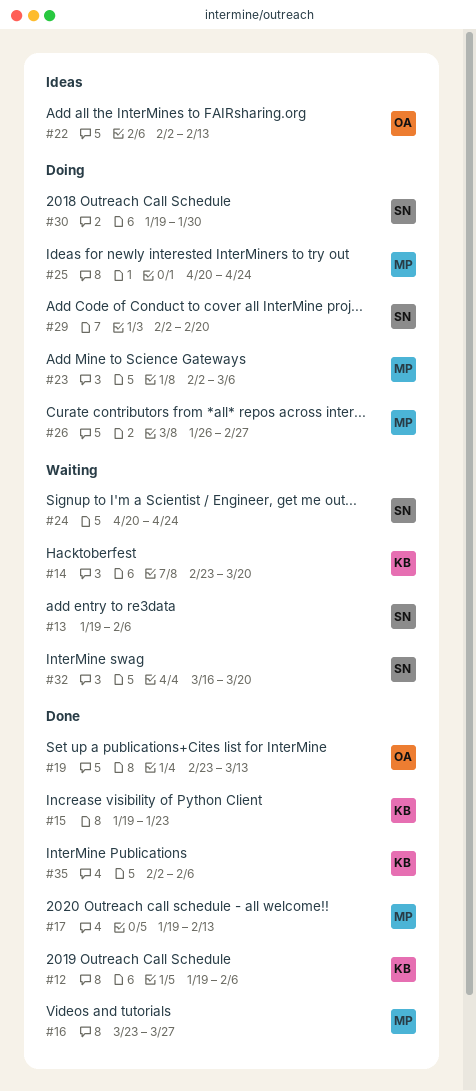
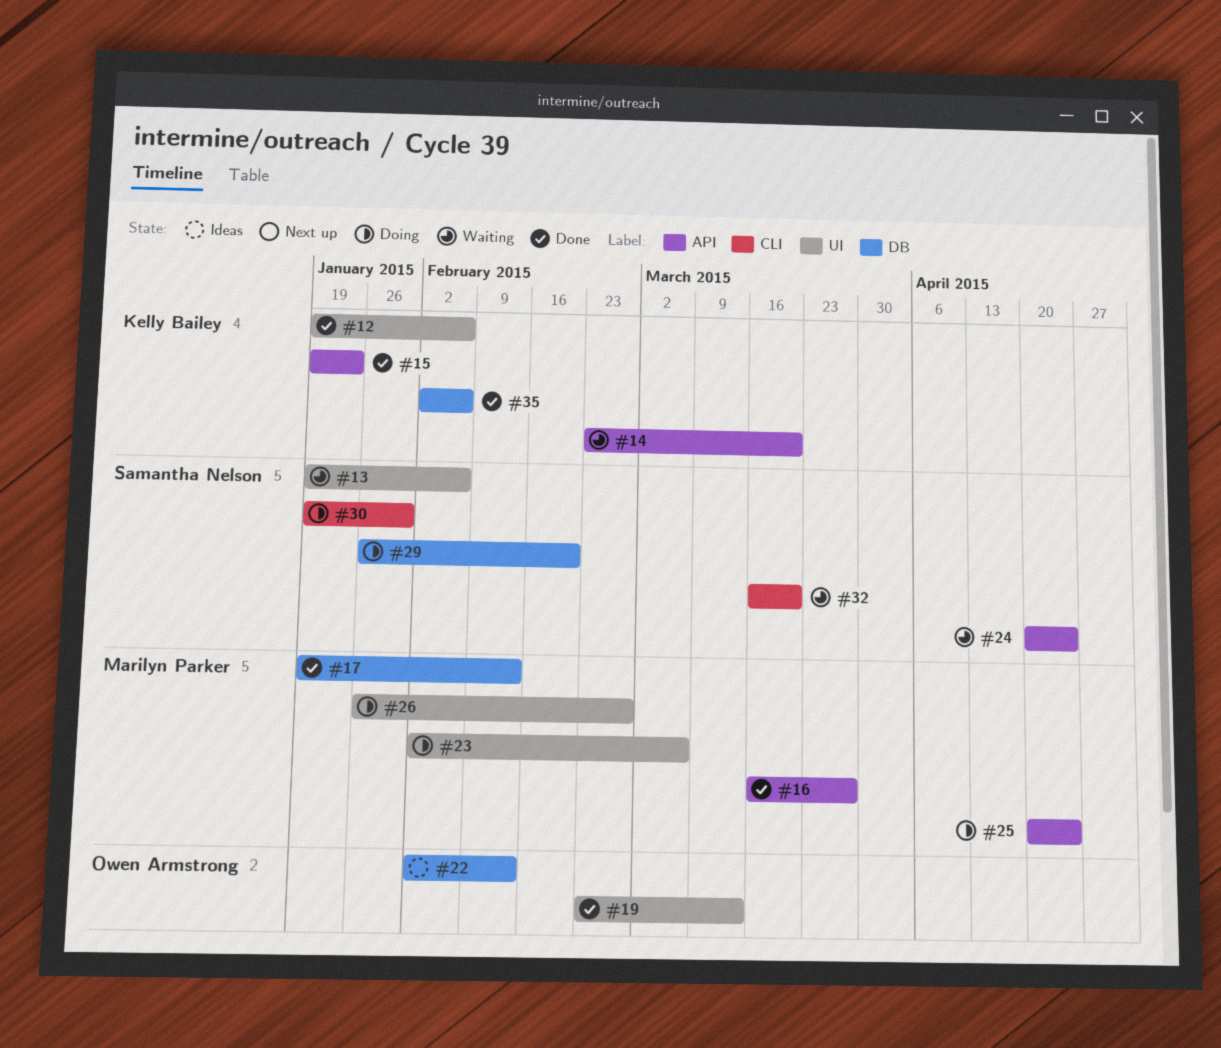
#16, start: Mar 23 -> Mar 16
#29, start: Feb 2 -> Jan 26

